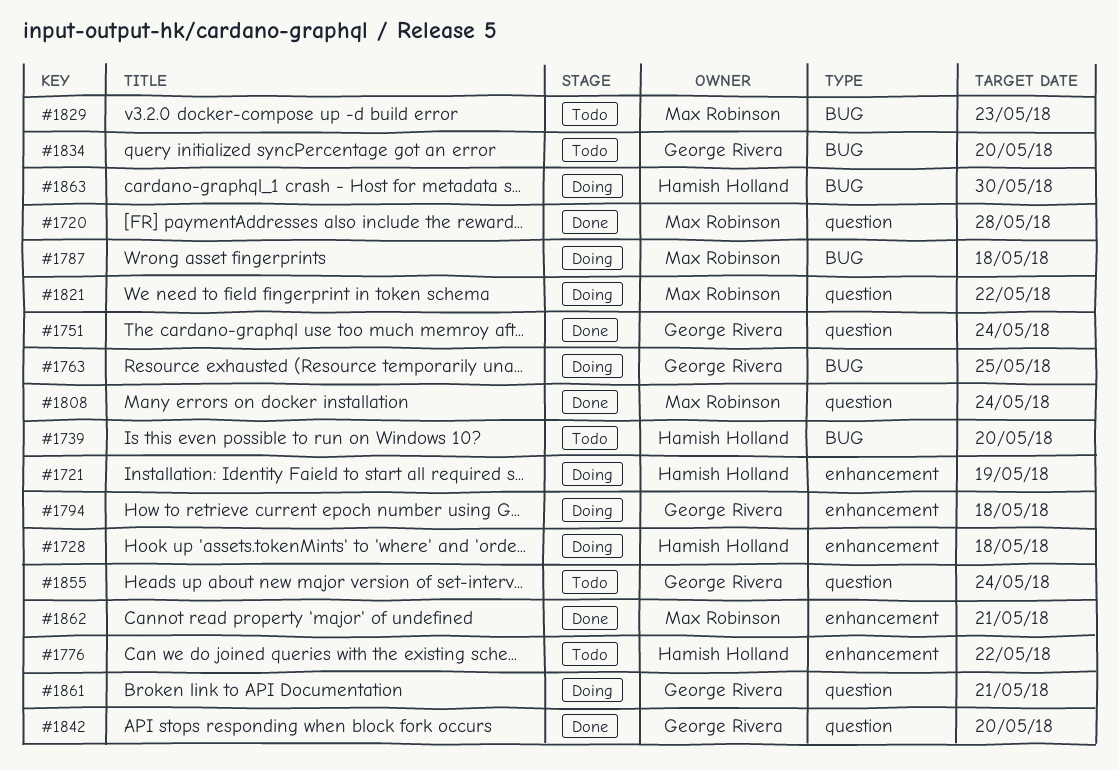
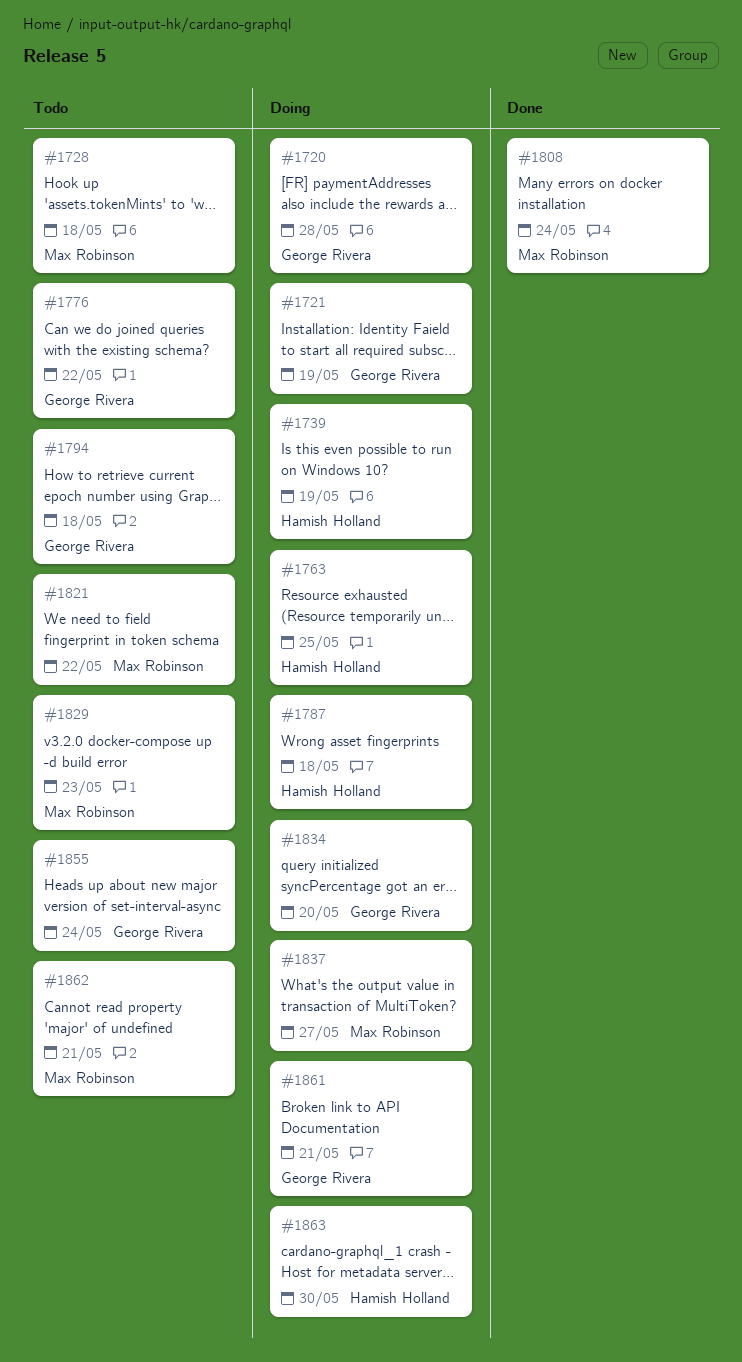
#1720, status: Done -> Doing
#1720, owner: Max Robinson -> George Rivera
#1721, owner: Hamish Holland -> George Rivera
#1728, status: Doing -> Todo
#1728, owner: Hamish Holland -> Max Robinson
#1739, status: Todo -> Doing
#1739, due: May 20 -> May 19
#1751: present -> none
#1763, owner: George Rivera -> Hamish Holland
#1776, owner: Hamish Holland -> George Rivera
#1787, owner: Max Robinson -> Hamish Holland
#1794, status: Doing -> Todo
#1821, status: Doing -> Todo
#1834, status: Todo -> Doing
#1837: none -> present
#1842: present -> none
#1862, status: Done -> Todo

